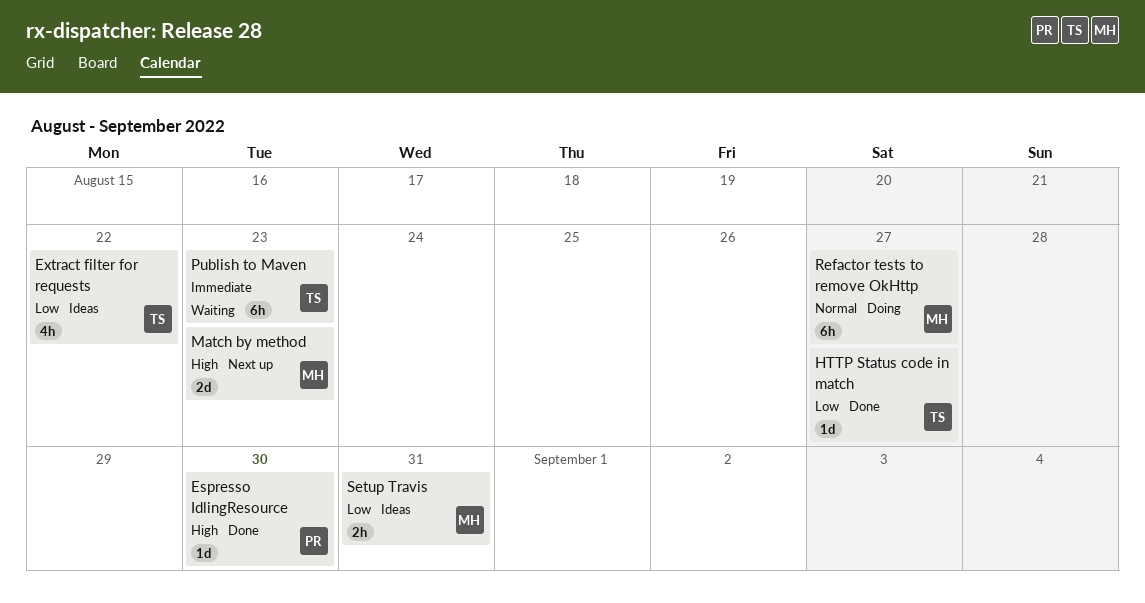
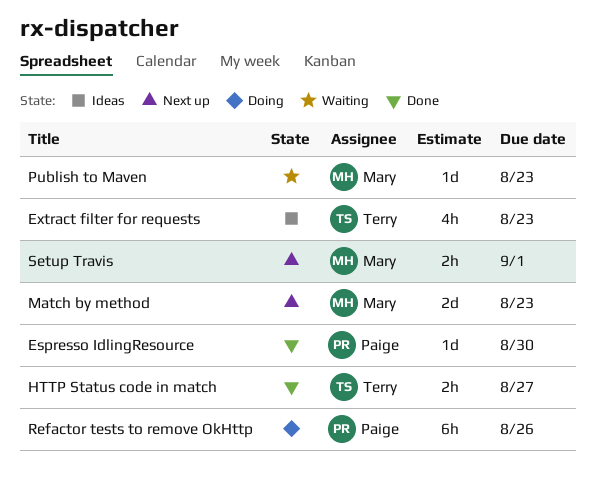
Extract filter for requests, due: Aug 22 -> Aug 23
HTTP Status code in match, estimate: 1d -> 2h
Publish to Maven, owner: Terry -> Mary
Publish to Maven, estimate: 6h -> 1d
Refactor tests to remove OkHttp, owner: Mary -> Paige
Refactor tests to remove OkHttp, due: Aug 27 -> Aug 26
Setup Travis, status: Ideas -> Next up
Setup Travis, due: Aug 31 -> Sep 1

